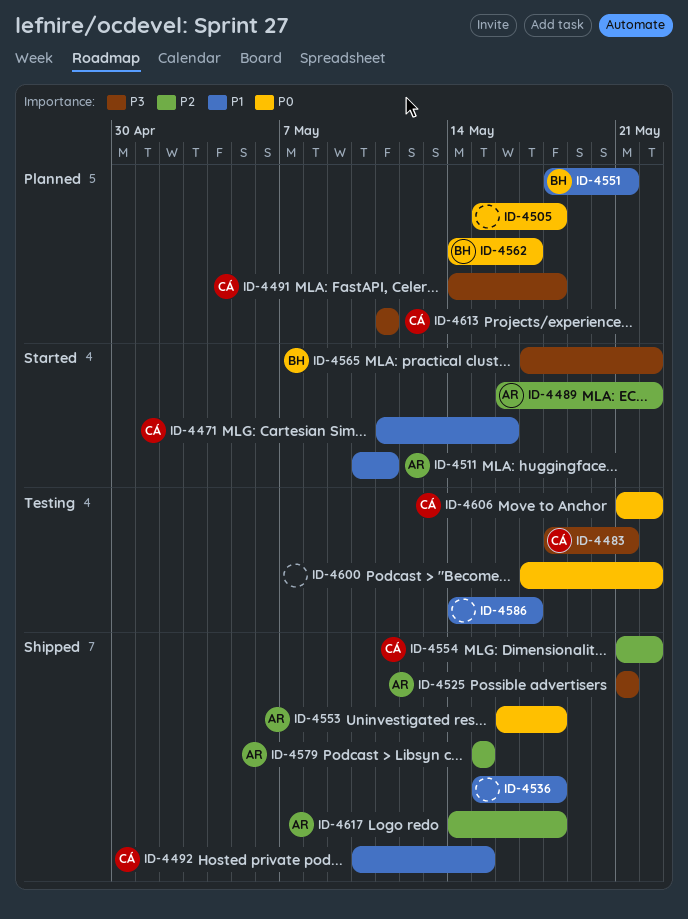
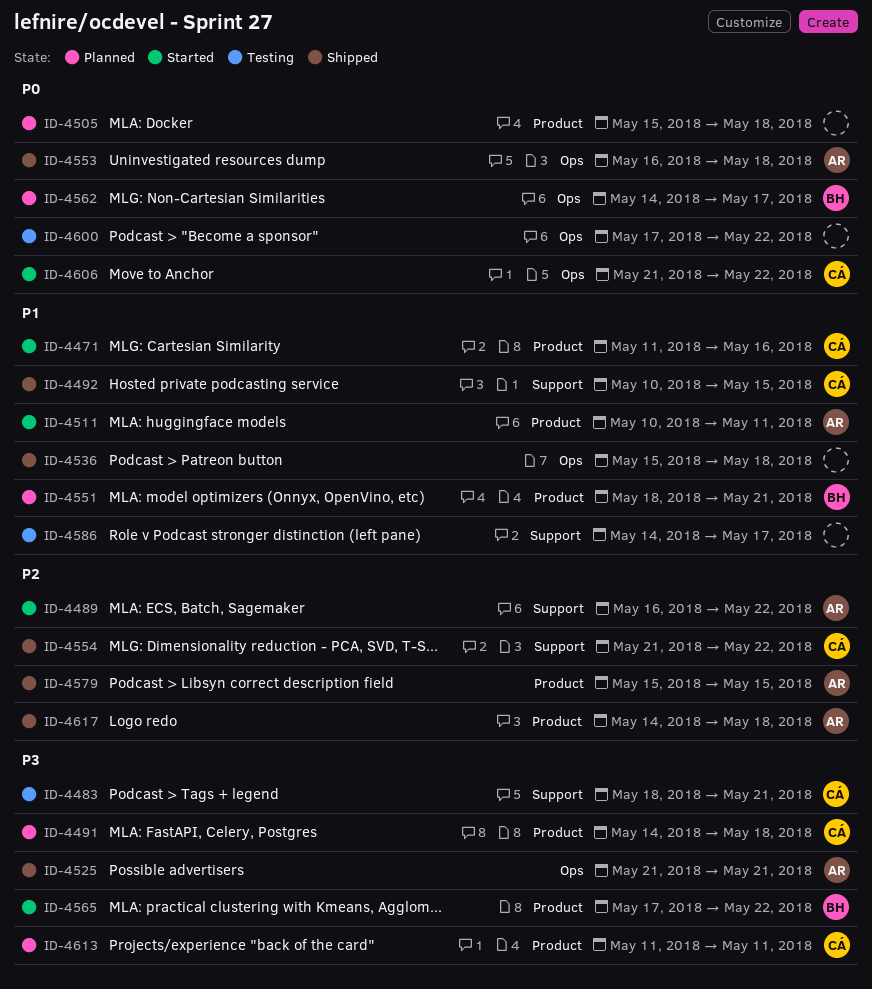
ID-4606, status: Testing -> Started

